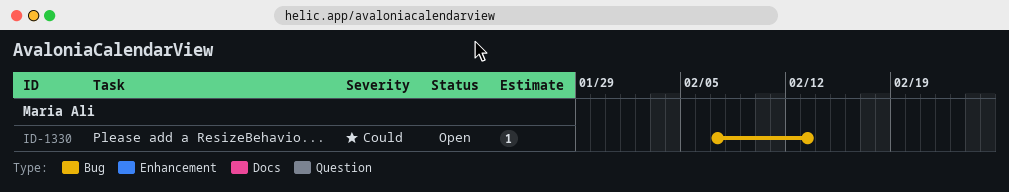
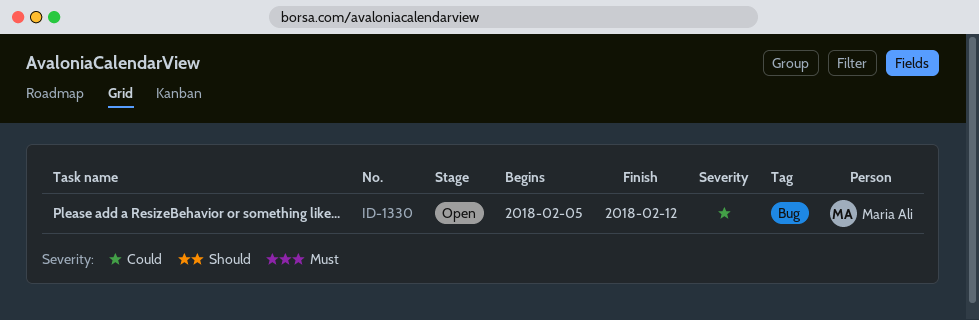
ID-1330, start: Feb 7 -> Feb 5
ID-1330, due: Feb 13 -> Feb 12

